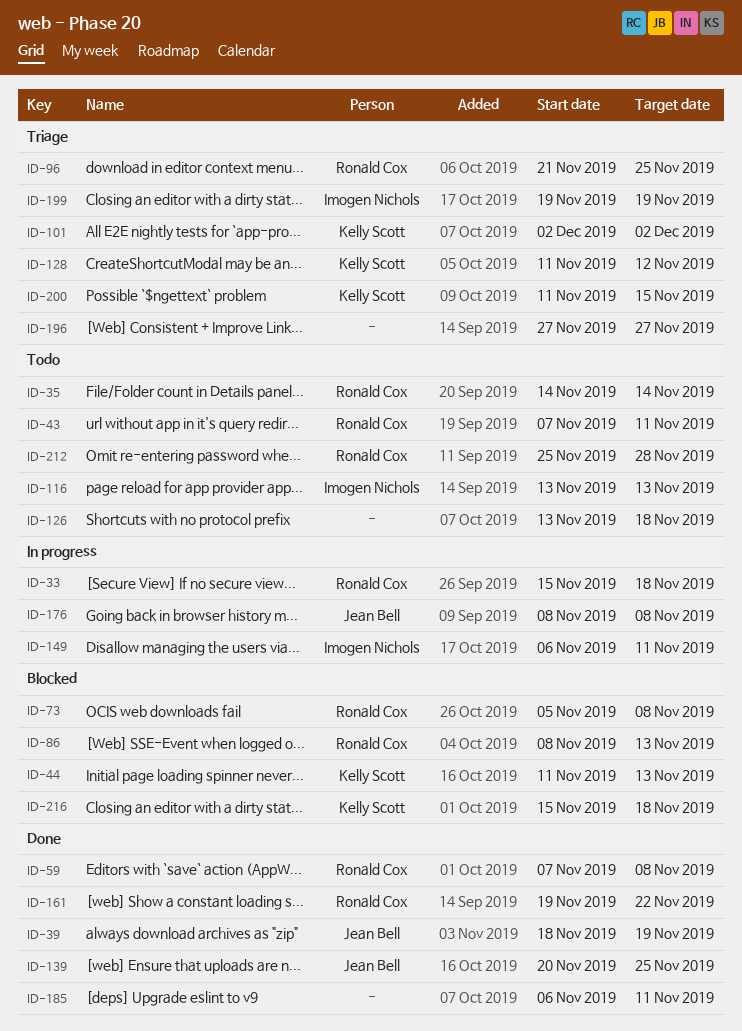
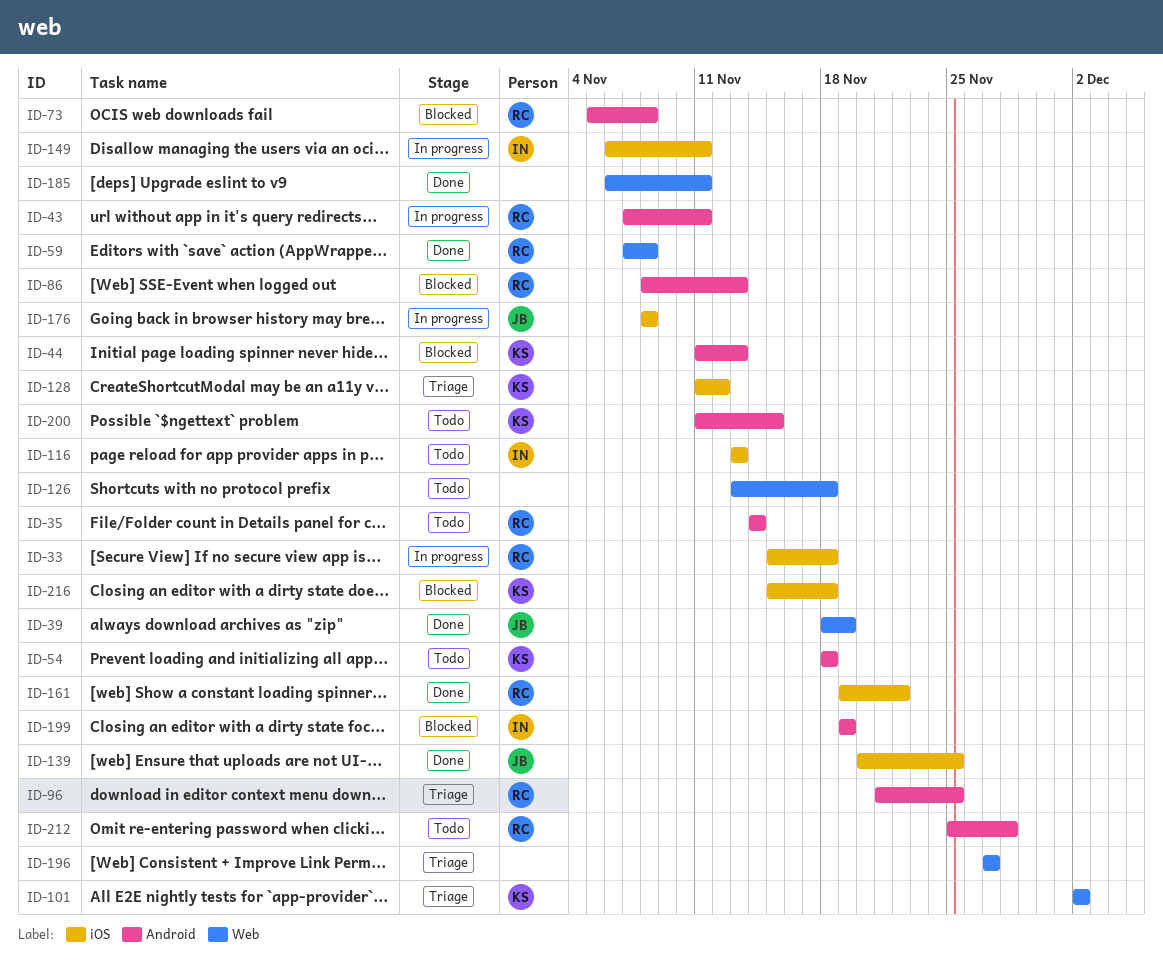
ID-43, status: Todo -> In progress
ID-54: none -> present
ID-199, status: Triage -> Blocked
ID-200, status: Triage -> Todo

